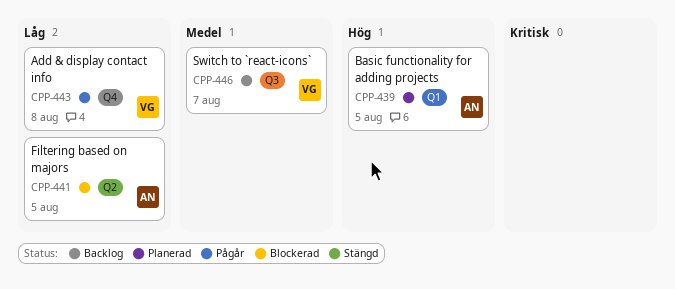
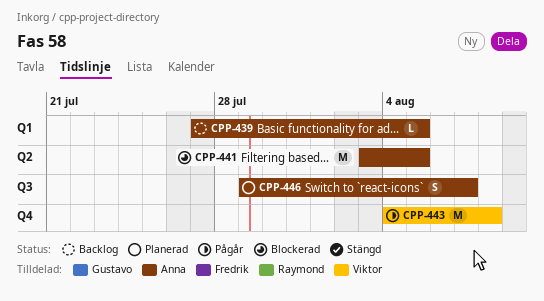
CPP-439, status: Planerad -> Backlog
CPP-446, status: Backlog -> Planerad
CPP-446, owner: Viktor -> Anna

